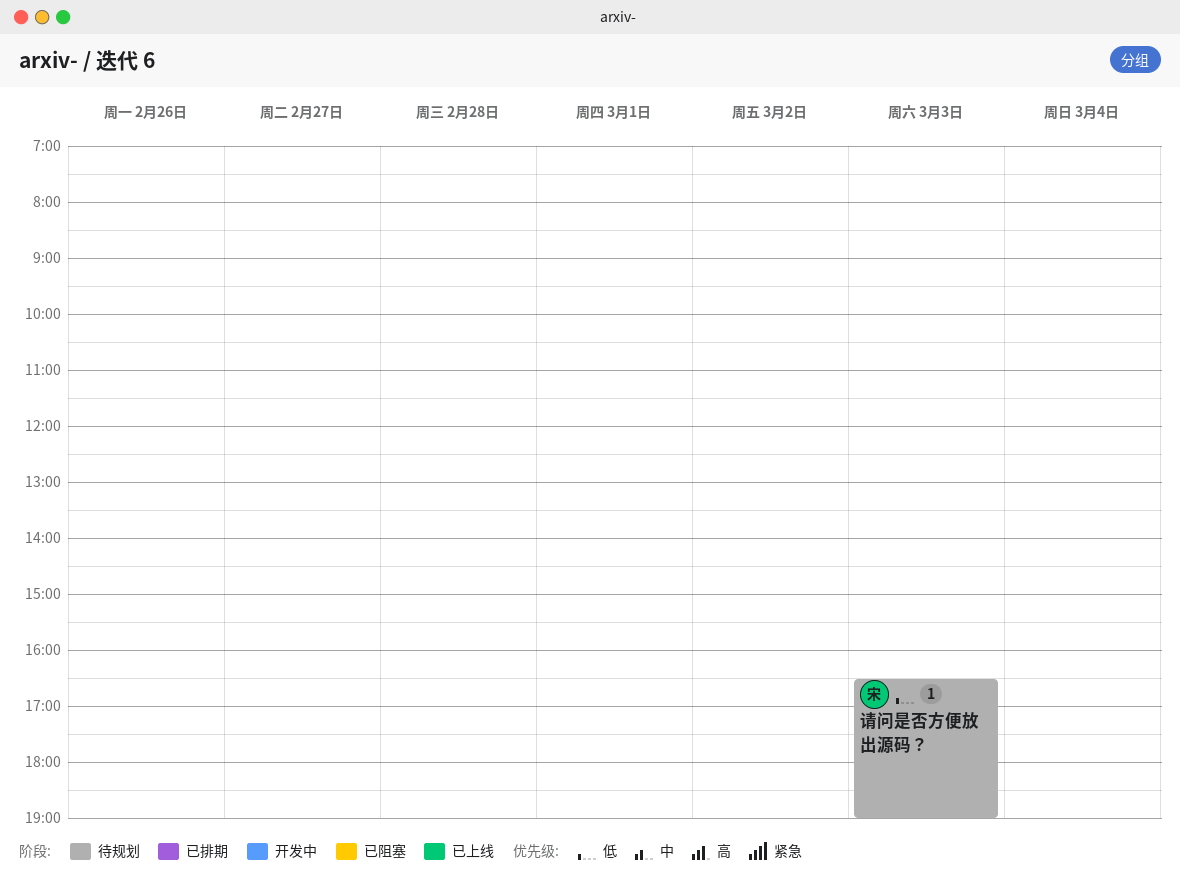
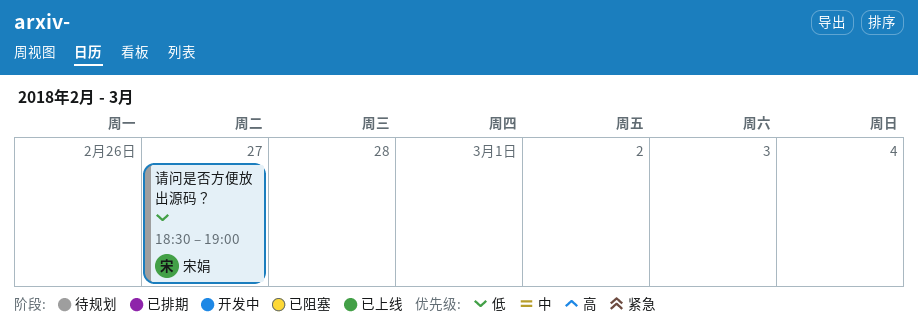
请问是否方便放出源码？, day: Mar 3 -> Feb 27
请问是否方便放出源码？, begins: 16:30 -> 18:30

